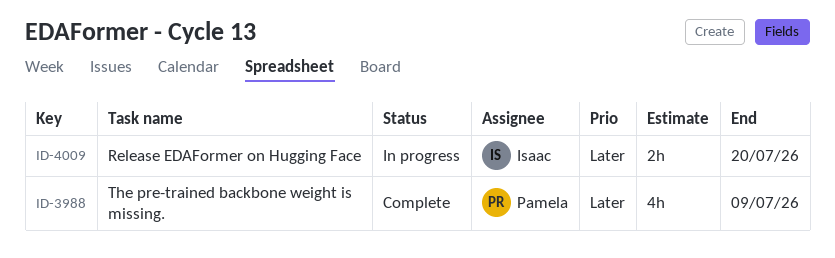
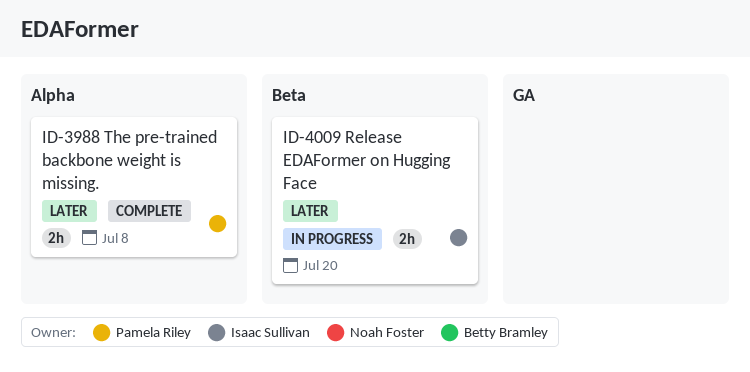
ID-3988, estimate: 4h -> 2h
ID-3988, due: Jul 9 -> Jul 8

